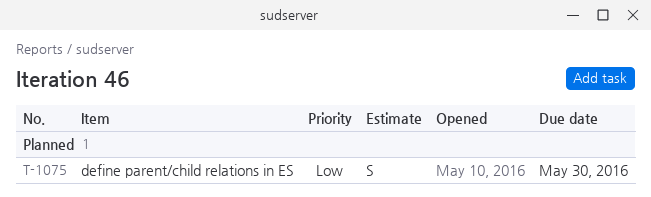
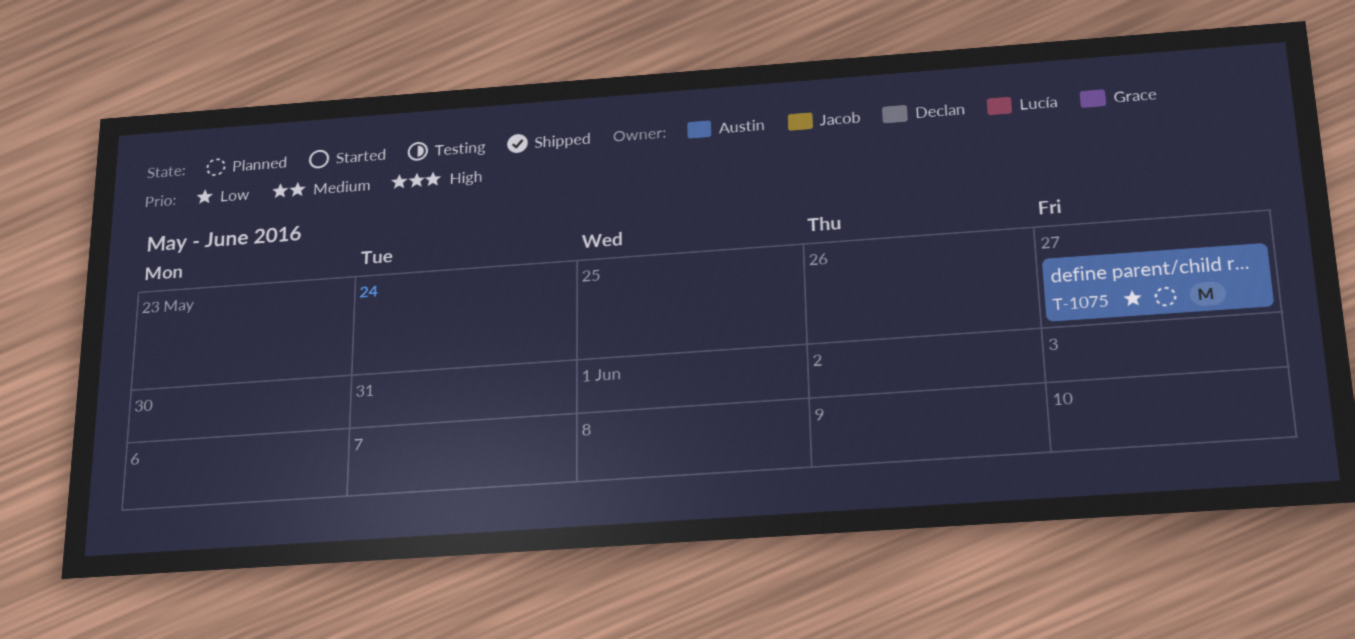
T-1075, estimate: S -> M
T-1075, due: May 30 -> May 27

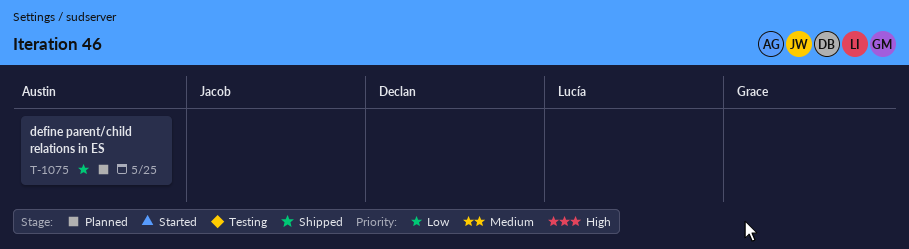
T-1075, due: May 27 -> May 25

